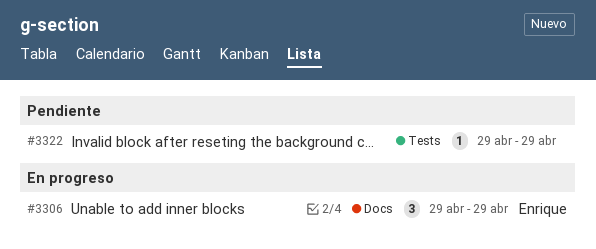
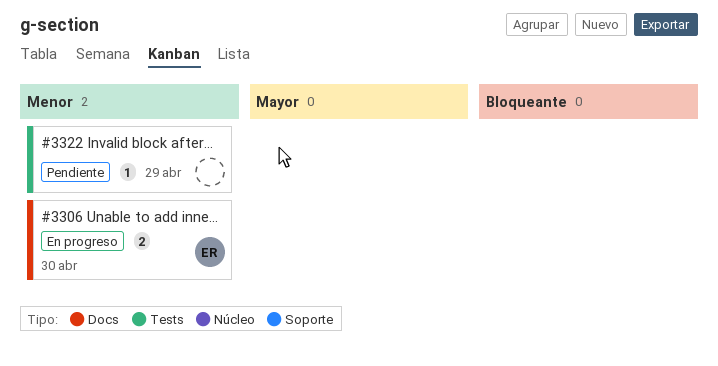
#3306, estimate: 3 -> 2
#3306, due: Apr 29 -> Apr 30

